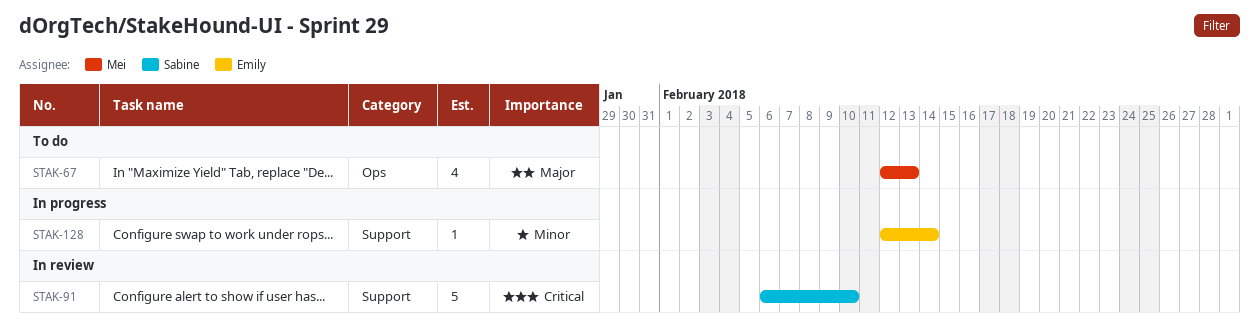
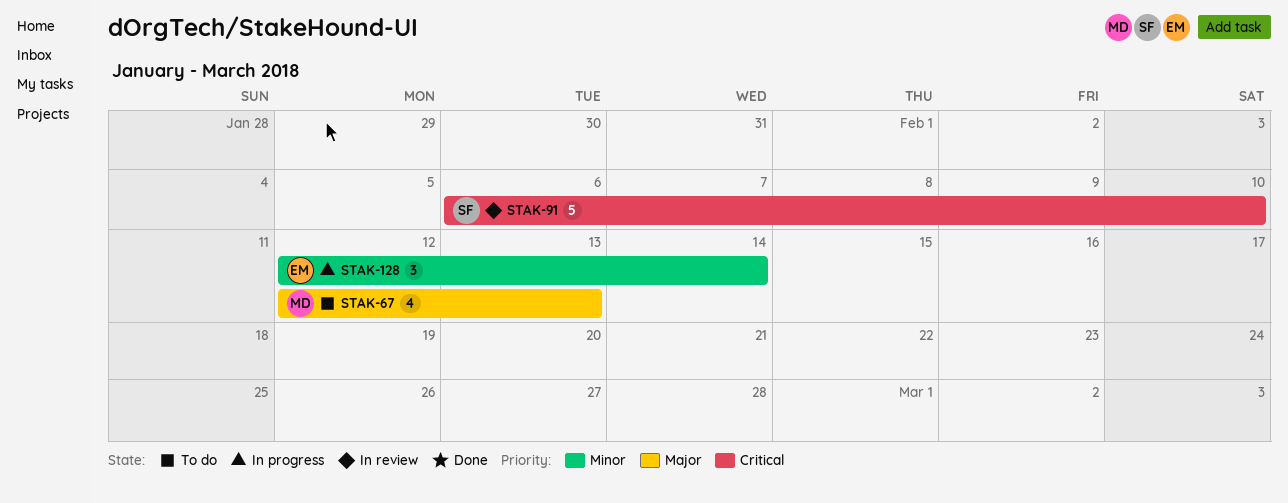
STAK-128, estimate: 1 -> 3

